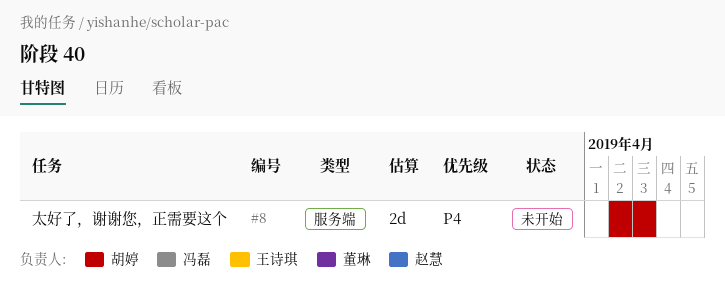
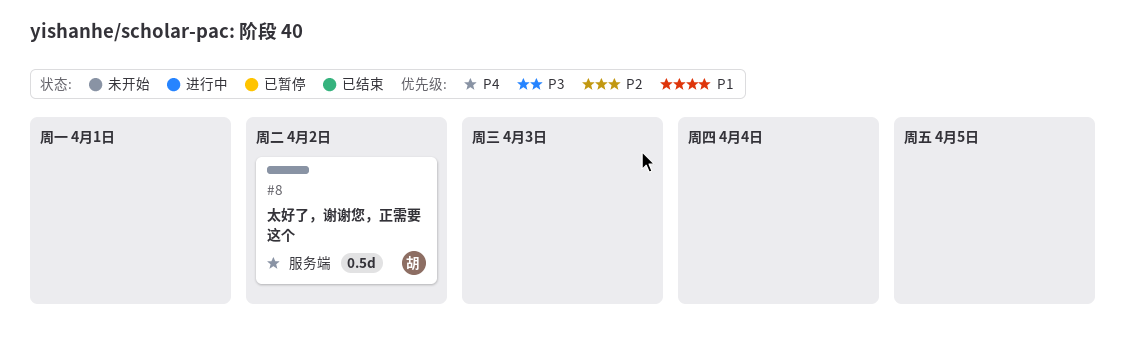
#8, estimate: 2d -> 0.5d
#8, due: Apr 3 -> Apr 2

